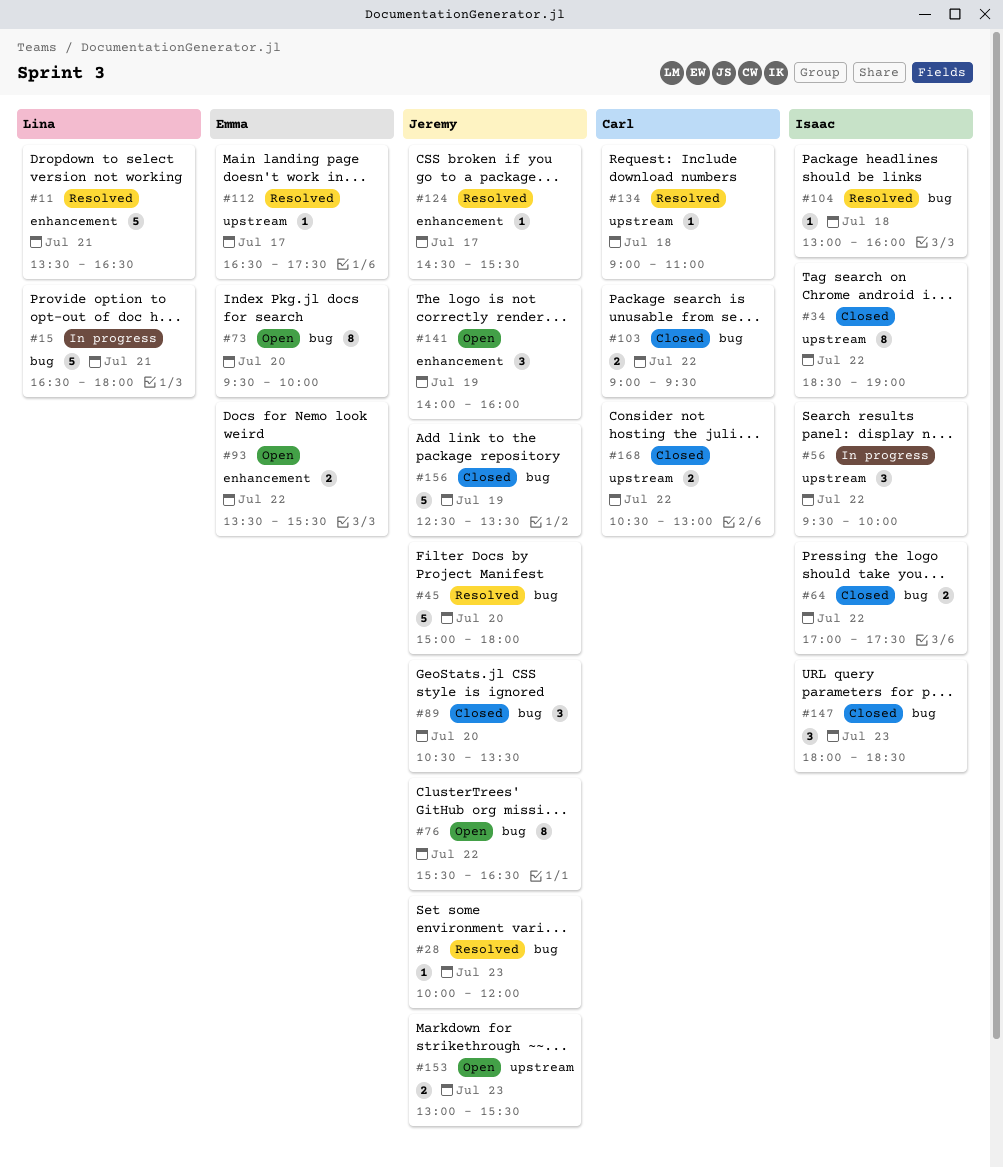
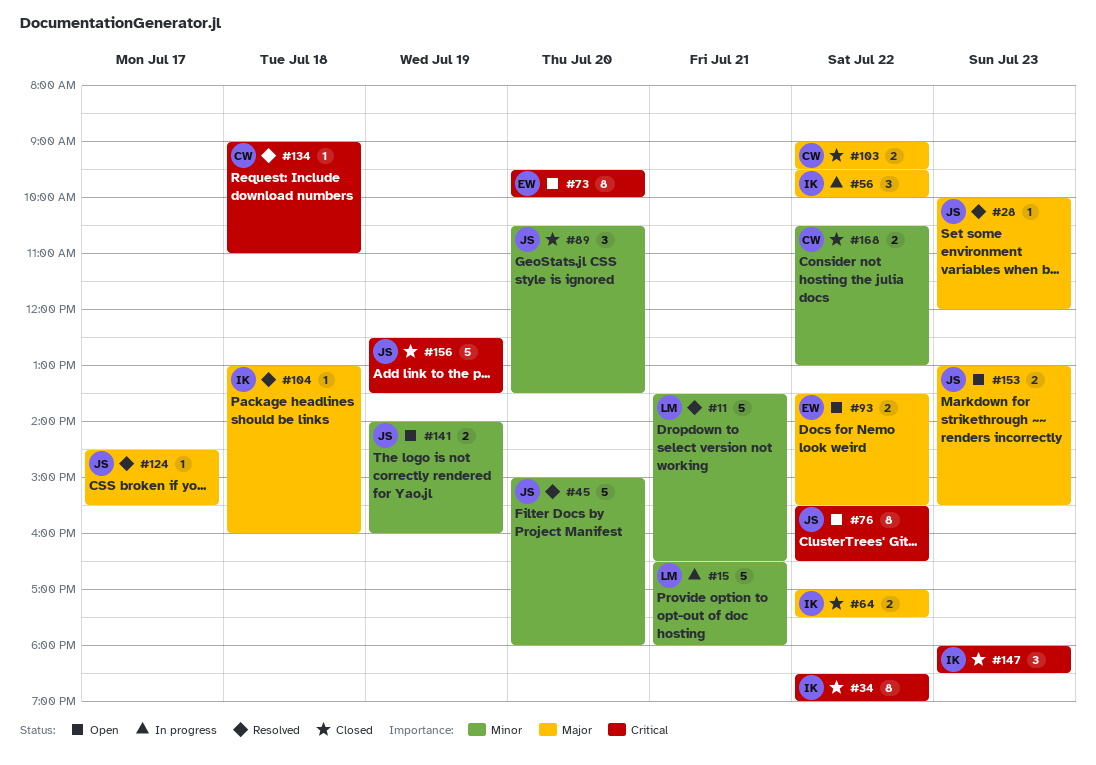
#112: present -> none
#141, estimate: 3 -> 2

